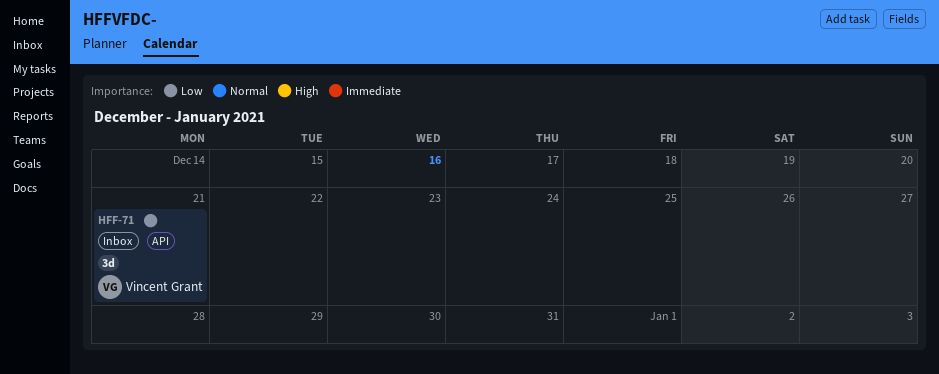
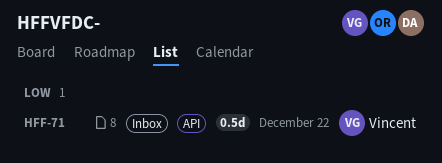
HFF-71, estimate: 3d -> 0.5d
HFF-71, due: Dec 21 -> Dec 22

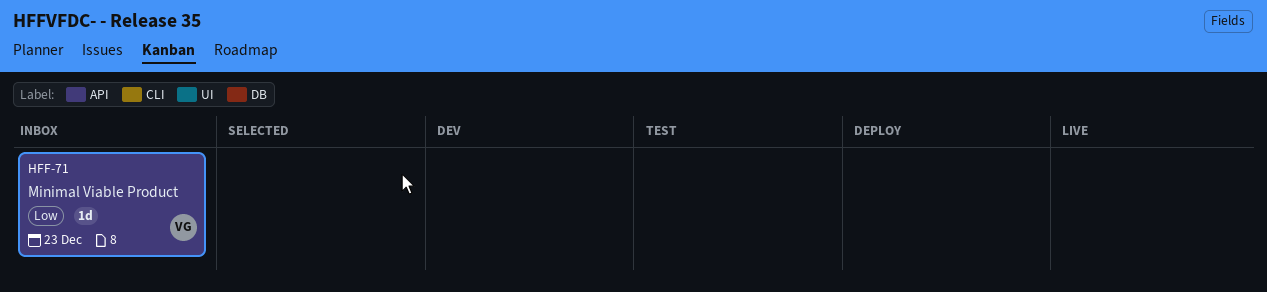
HFF-71, estimate: 0.5d -> 1d
HFF-71, due: Dec 22 -> Dec 23

